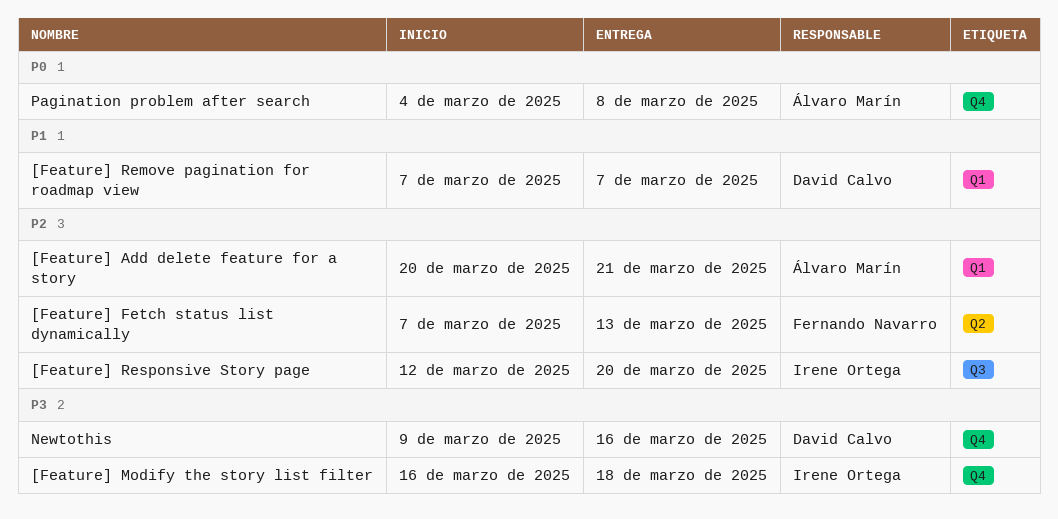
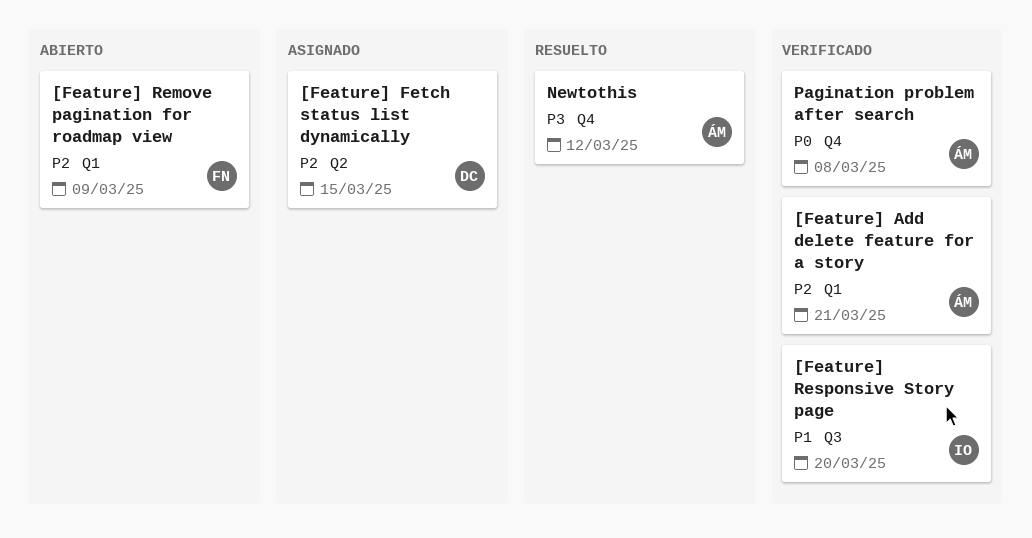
[Feature] Fetch status list dynamically, owner: Fernando Navarro -> David Calvo
[Feature] Fetch status list dynamically, due: Mar 13 -> Mar 15
[Feature] Modify the story list filter: present -> none
[Feature] Remove pagination for roadmap view, owner: David Calvo -> Fernando Navarro
[Feature] Remove pagination for roadmap view, priority: P1 -> P2
[Feature] Remove pagination for roadmap view, due: Mar 7 -> Mar 9
[Feature] Responsive Story page, priority: P2 -> P1
Newtothis, owner: David Calvo -> Álvaro Marín
Newtothis, due: Mar 16 -> Mar 12

